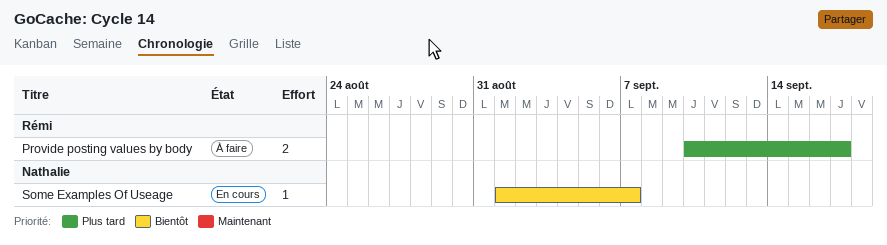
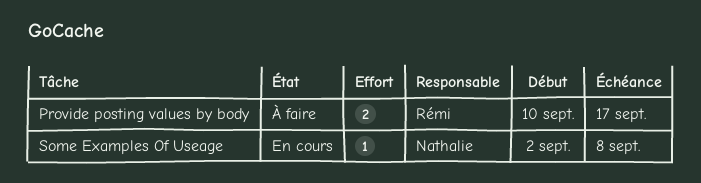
Some Examples Of Useage, start: Sep 1 -> Sep 2
Some Examples Of Useage, due: Sep 7 -> Sep 8

